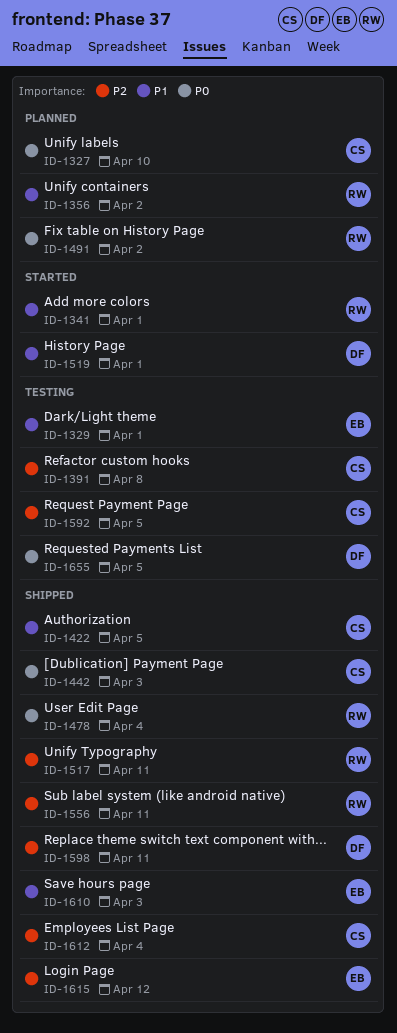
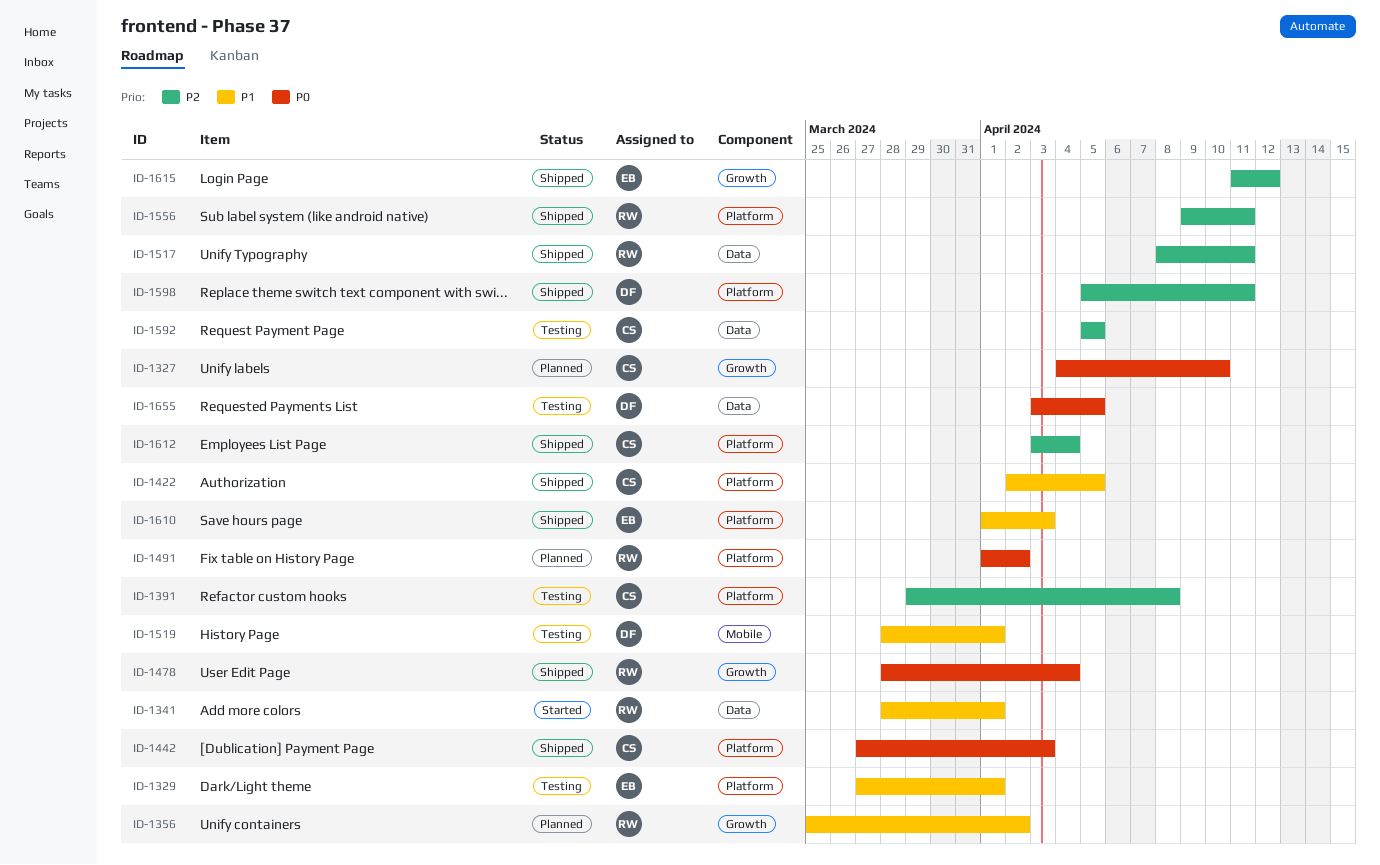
ID-1519, status: Started -> Testing

